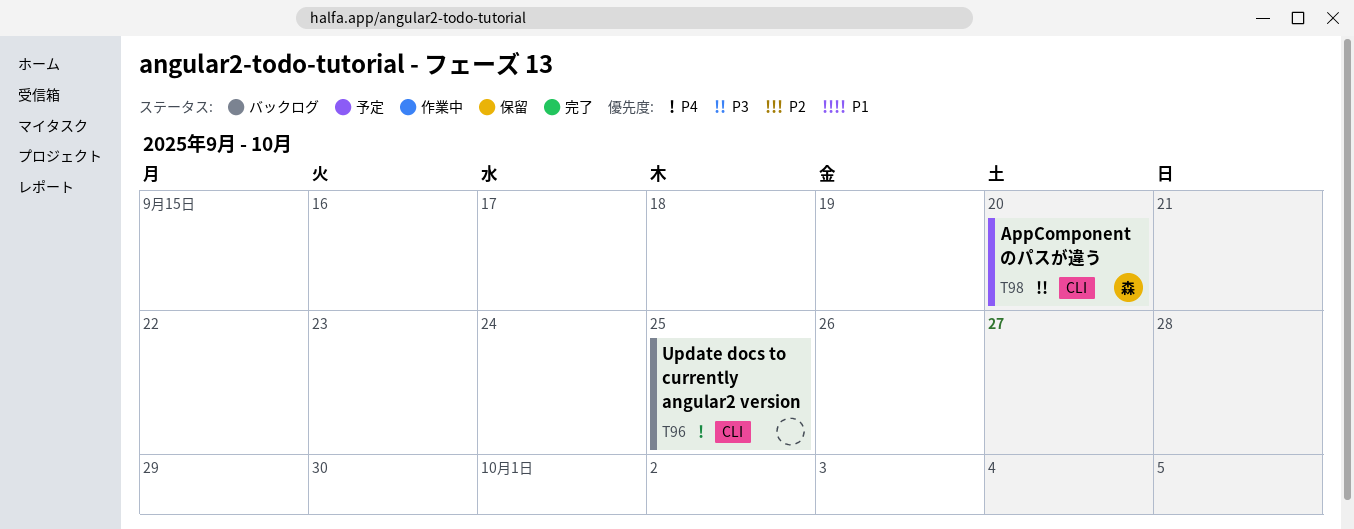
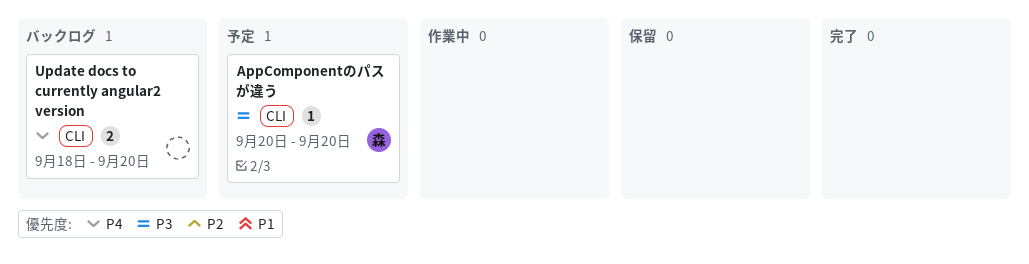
Update docs to currently angular2 version, due: Sep 25 -> Sep 20

